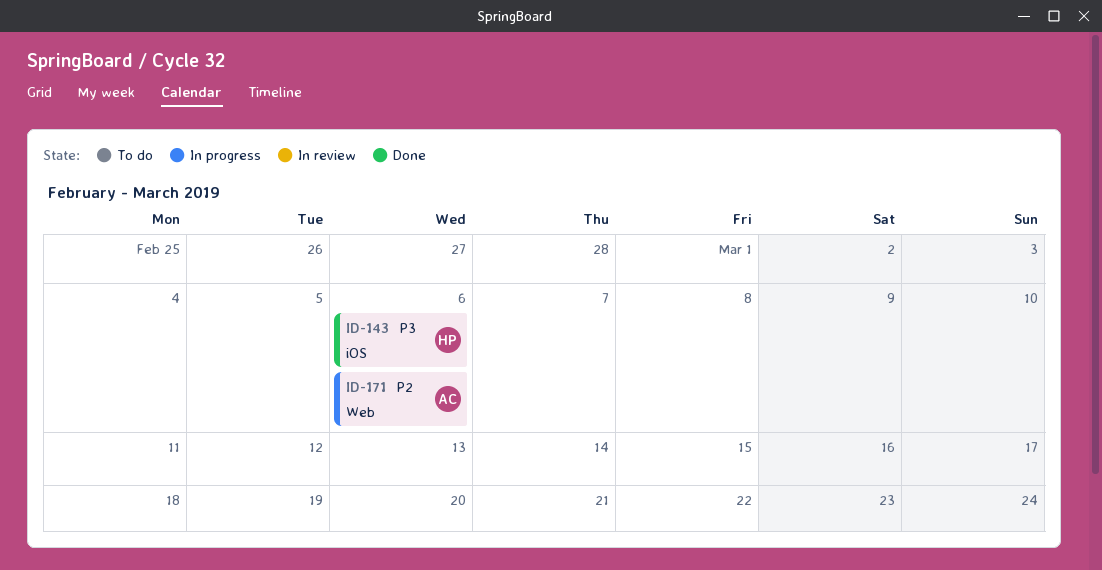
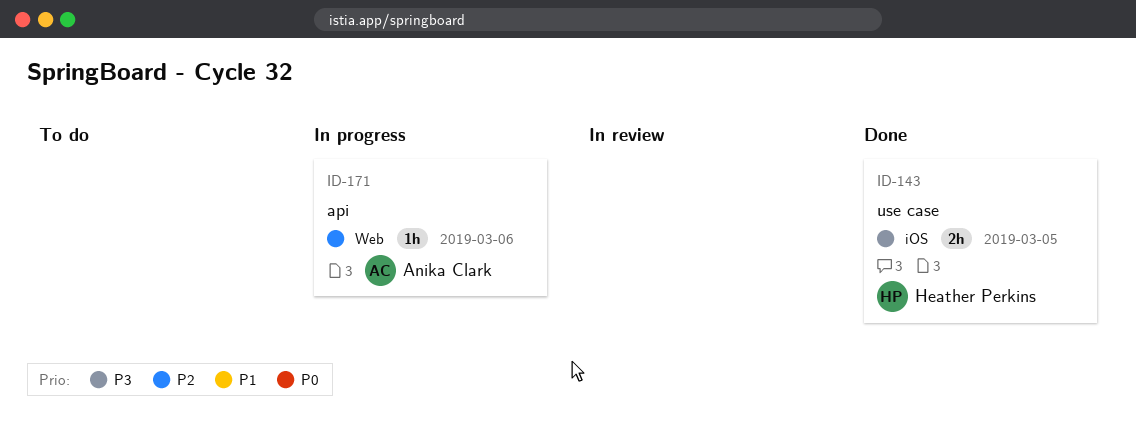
ID-143, due: Mar 6 -> Mar 5

